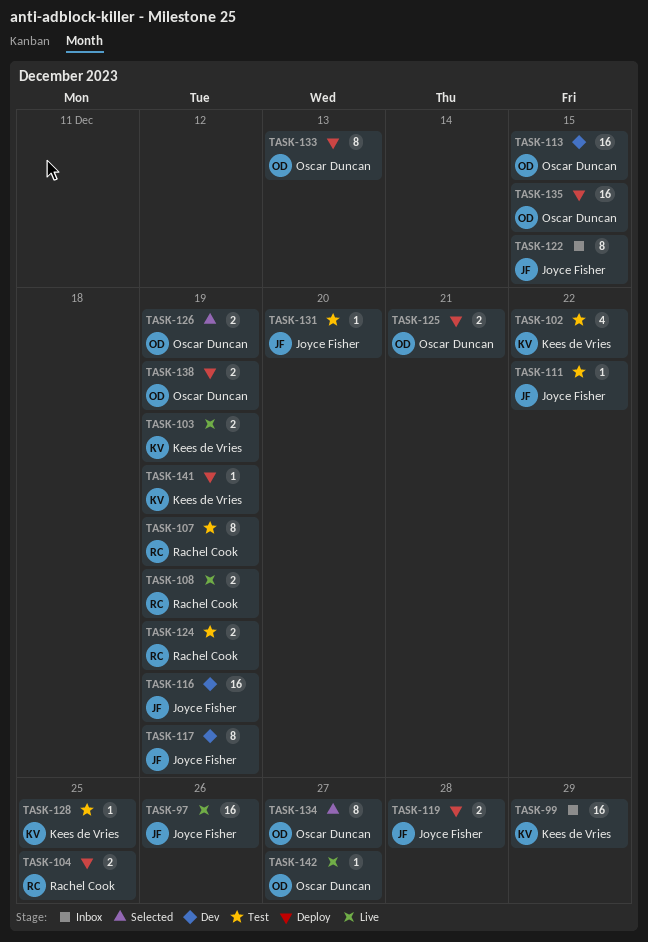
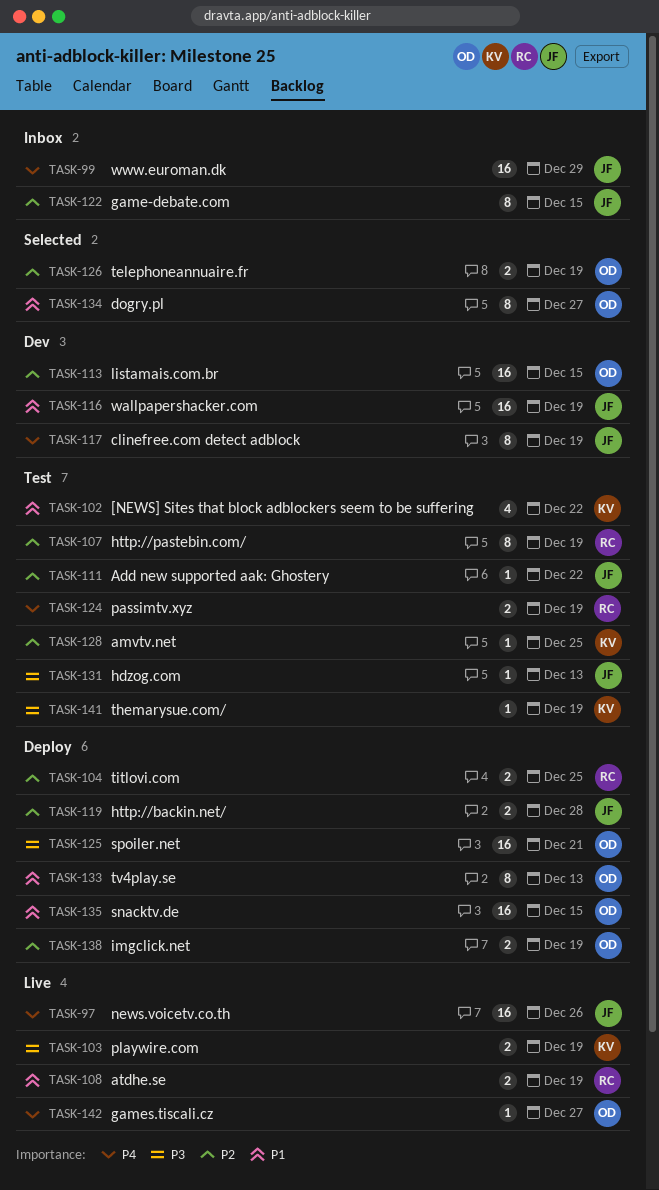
TASK-99, owner: Kees de Vries -> Joyce Fisher
TASK-125, estimate: 2 -> 16
TASK-131, due: Dec 20 -> Dec 13
TASK-141, status: Deploy -> Test

